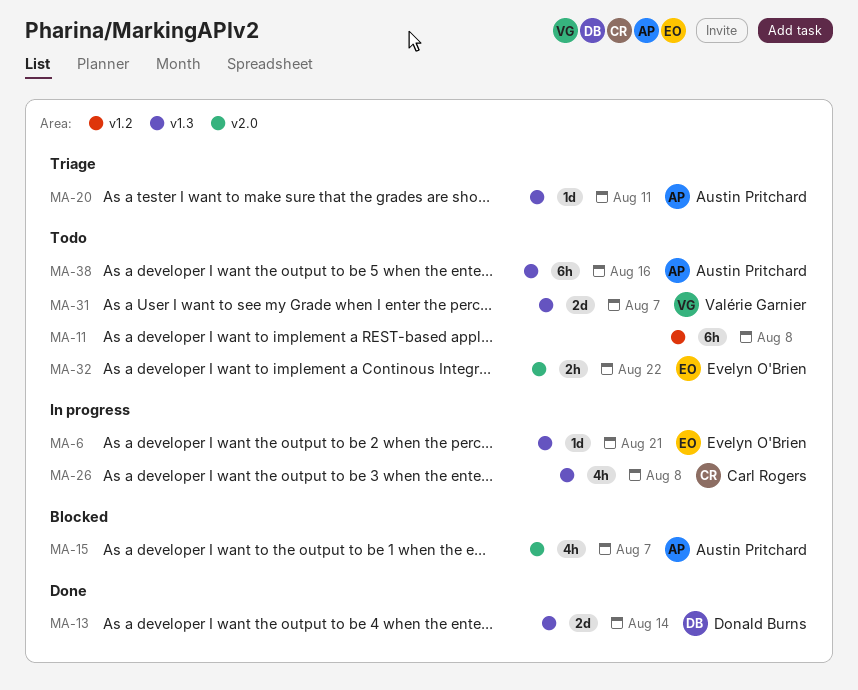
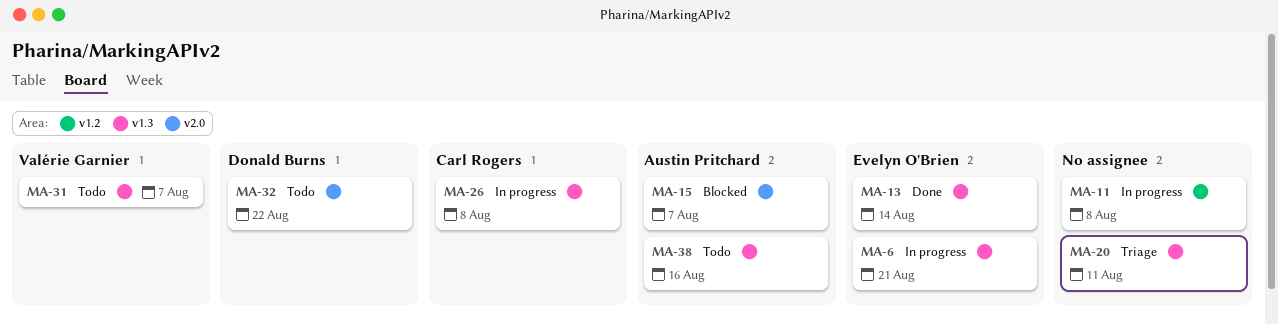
MA-11, status: Todo -> In progress
MA-13, owner: Donald Burns -> Evelyn O'Brien
MA-20, owner: Austin Pritchard -> none
MA-32, owner: Evelyn O'Brien -> Donald Burns

